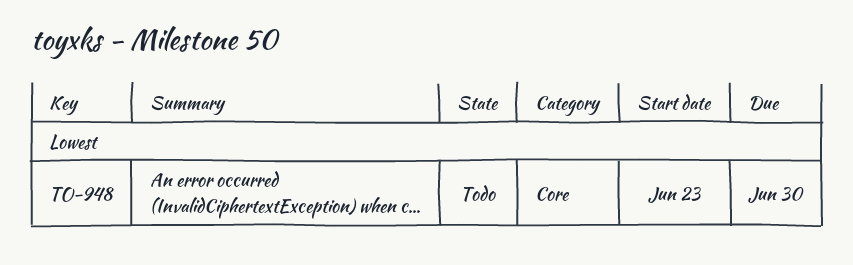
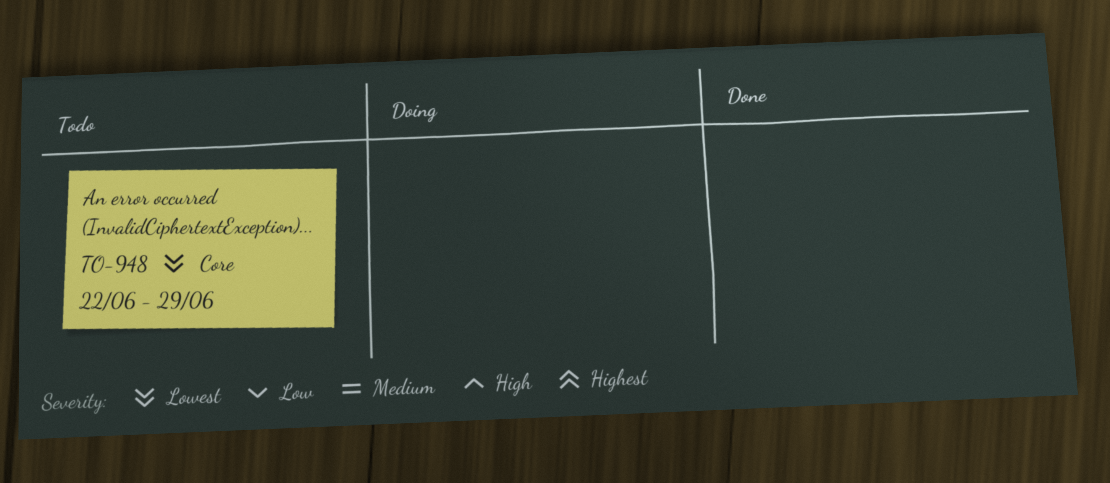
TO-948, start: Jun 23 -> Jun 22
TO-948, due: Jun 30 -> Jun 29

